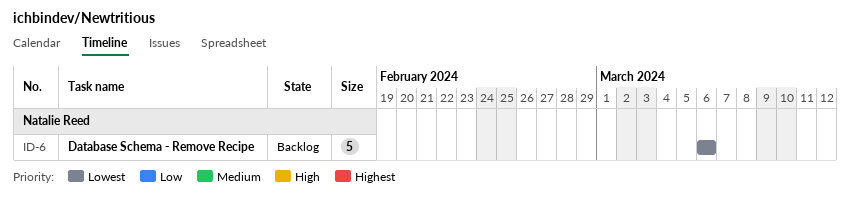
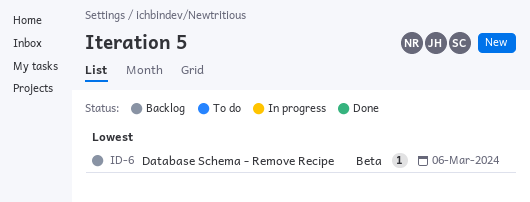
ID-6, estimate: 5 -> 1

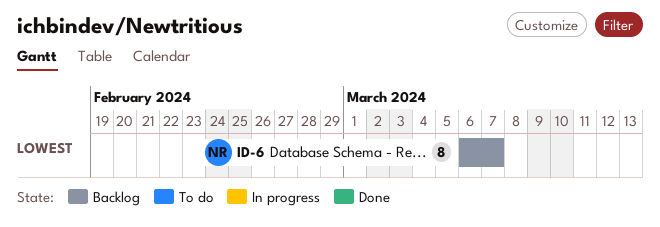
ID-6, estimate: 1 -> 8
ID-6, due: Mar 6 -> Mar 7

